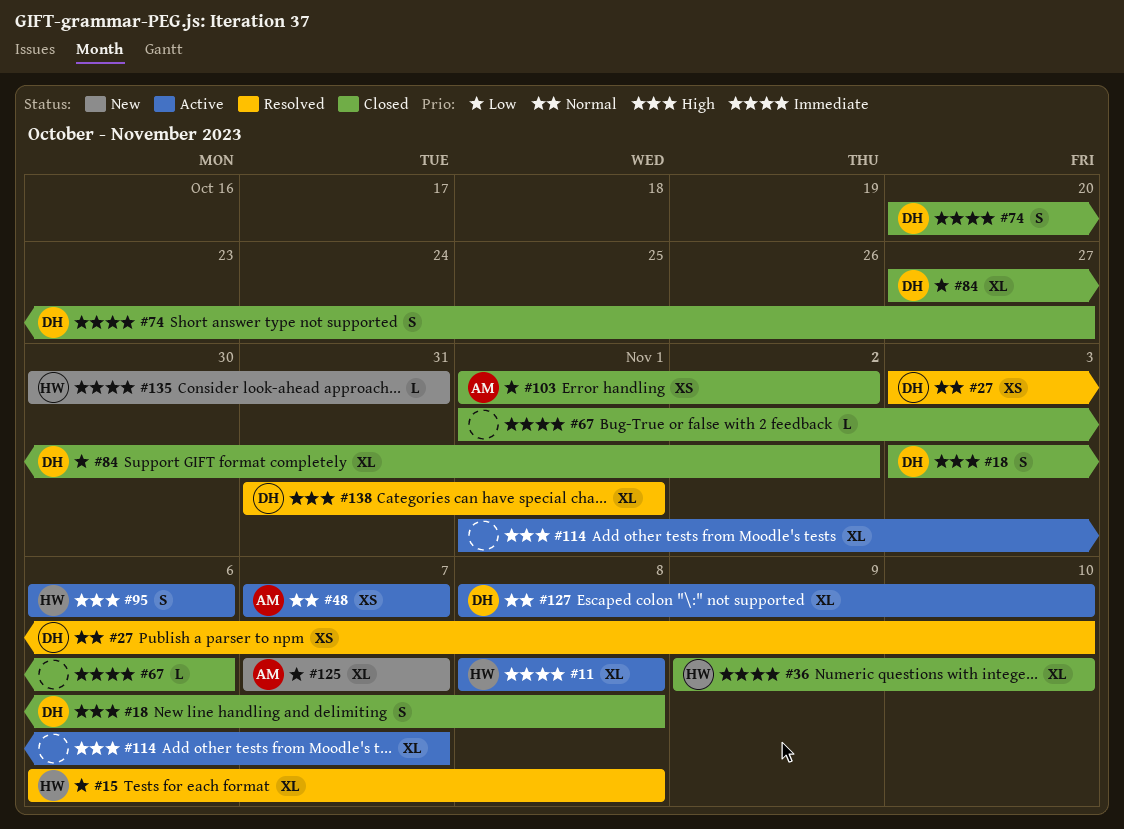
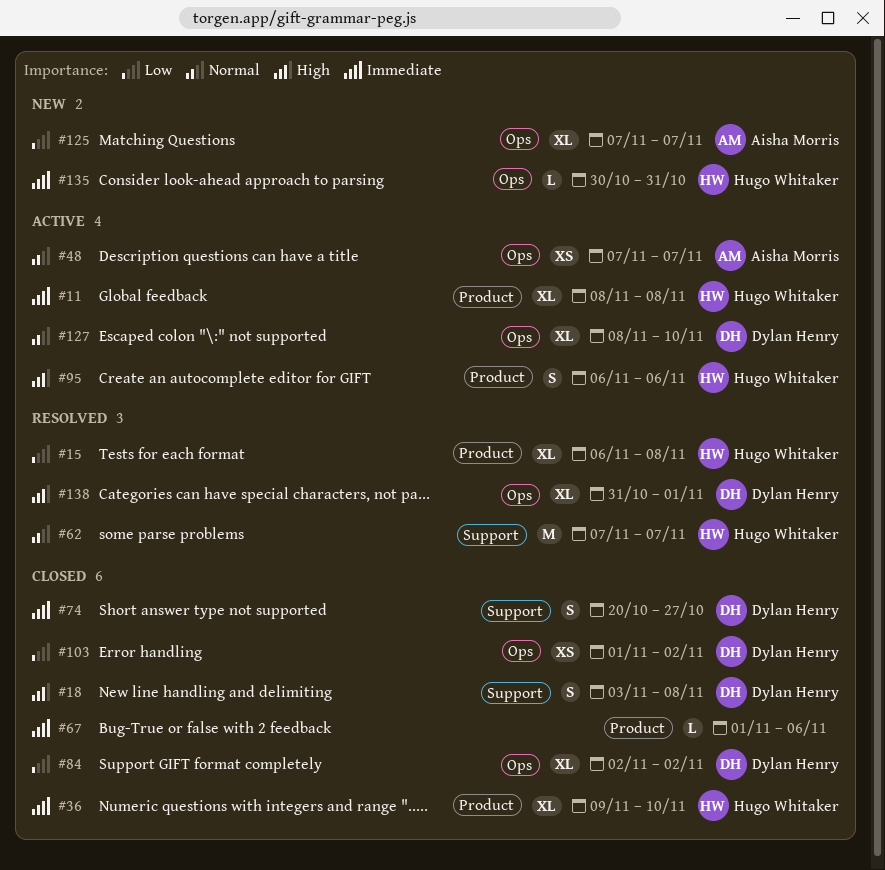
#27: present -> none
#62: none -> present
#84, start: Oct 27 -> Nov 2
#103, owner: Aisha Morris -> Dylan Henry
#114: present -> none

